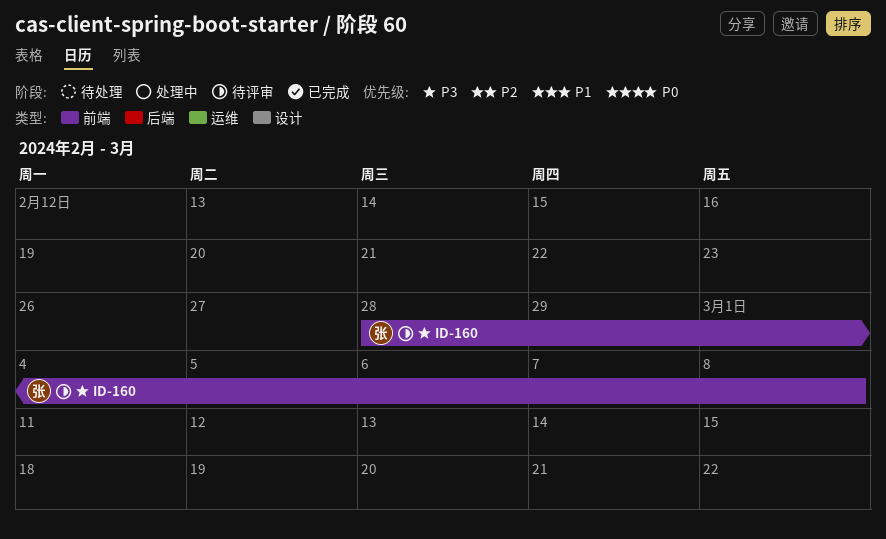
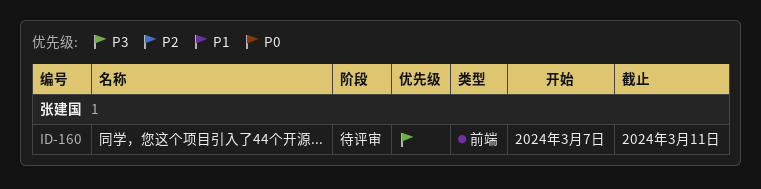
ID-160, start: Feb 28 -> Mar 7
ID-160, due: Mar 8 -> Mar 11

